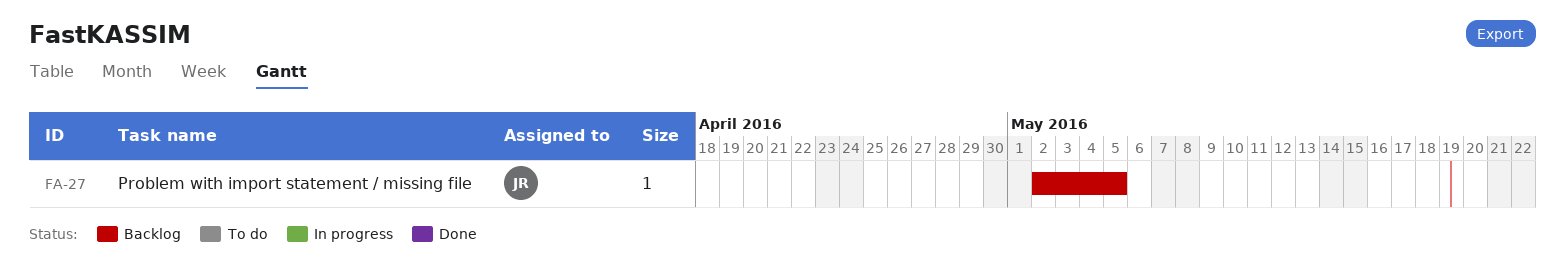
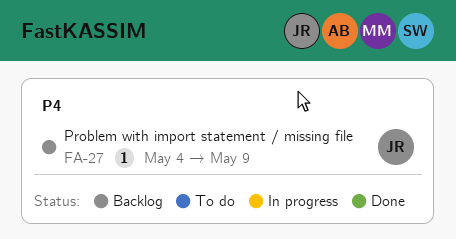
FA-27, start: May 2 -> May 4
FA-27, due: May 5 -> May 9

